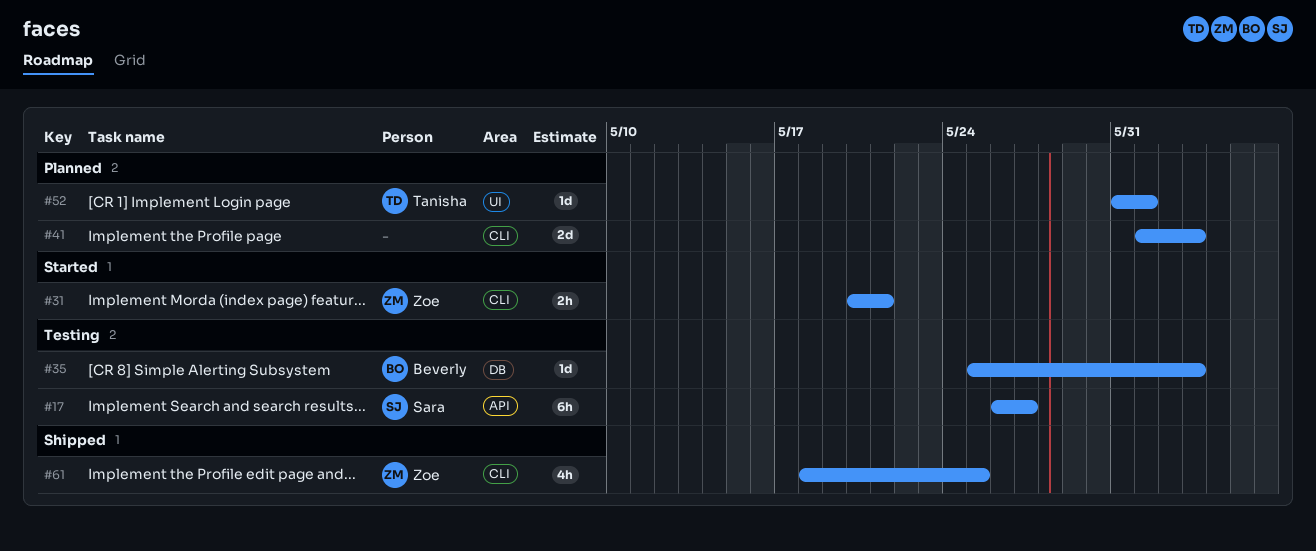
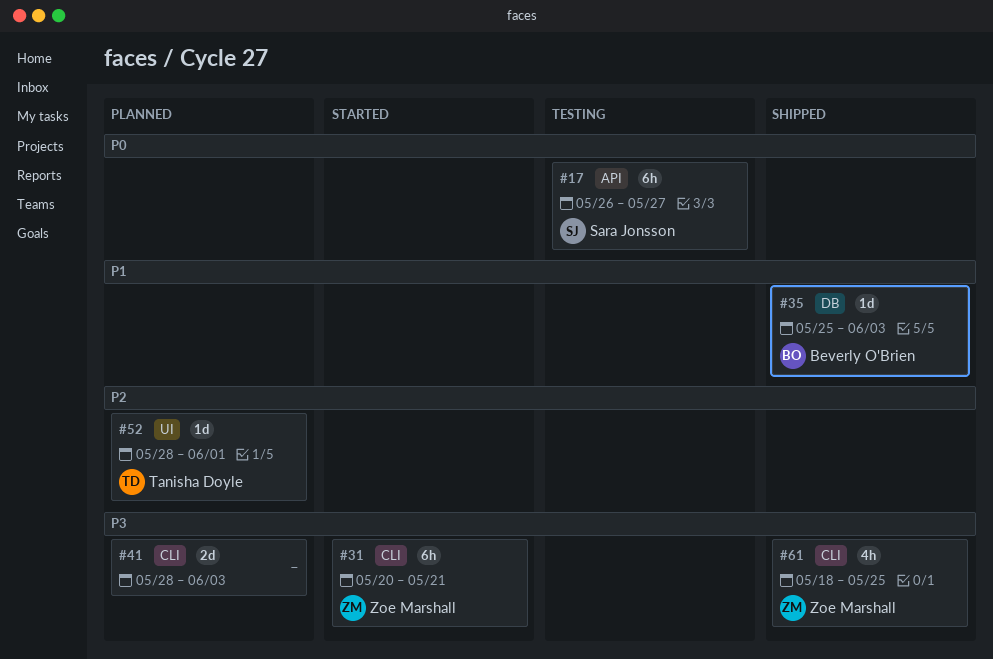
#31, estimate: 2h -> 6h
#35, status: Testing -> Shipped
#41, start: Jun 1 -> May 28
#52, start: May 31 -> May 28

